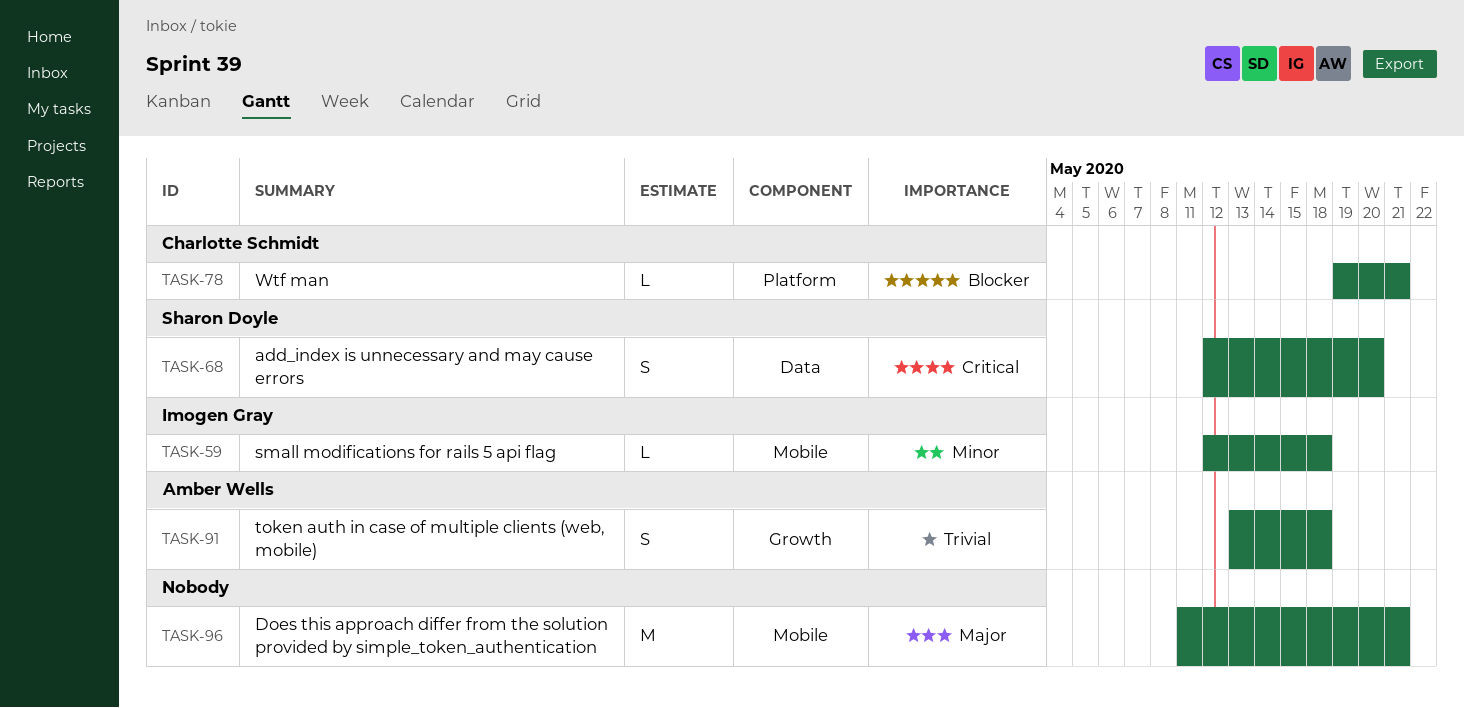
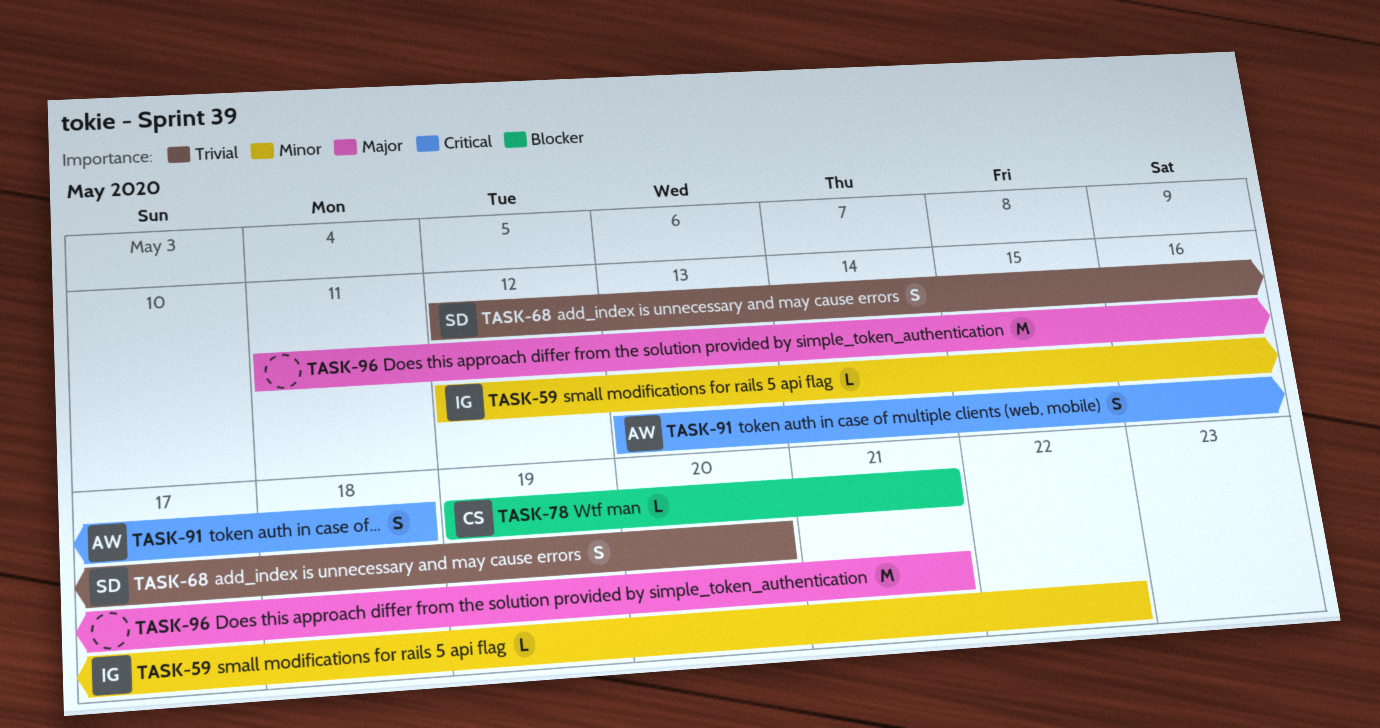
TASK-59, due: May 18 -> May 22
TASK-68, priority: Critical -> Trivial
TASK-91, priority: Trivial -> Critical

